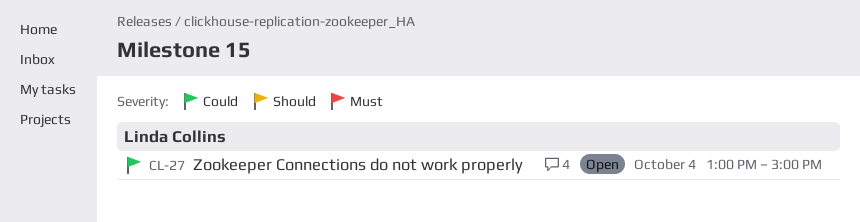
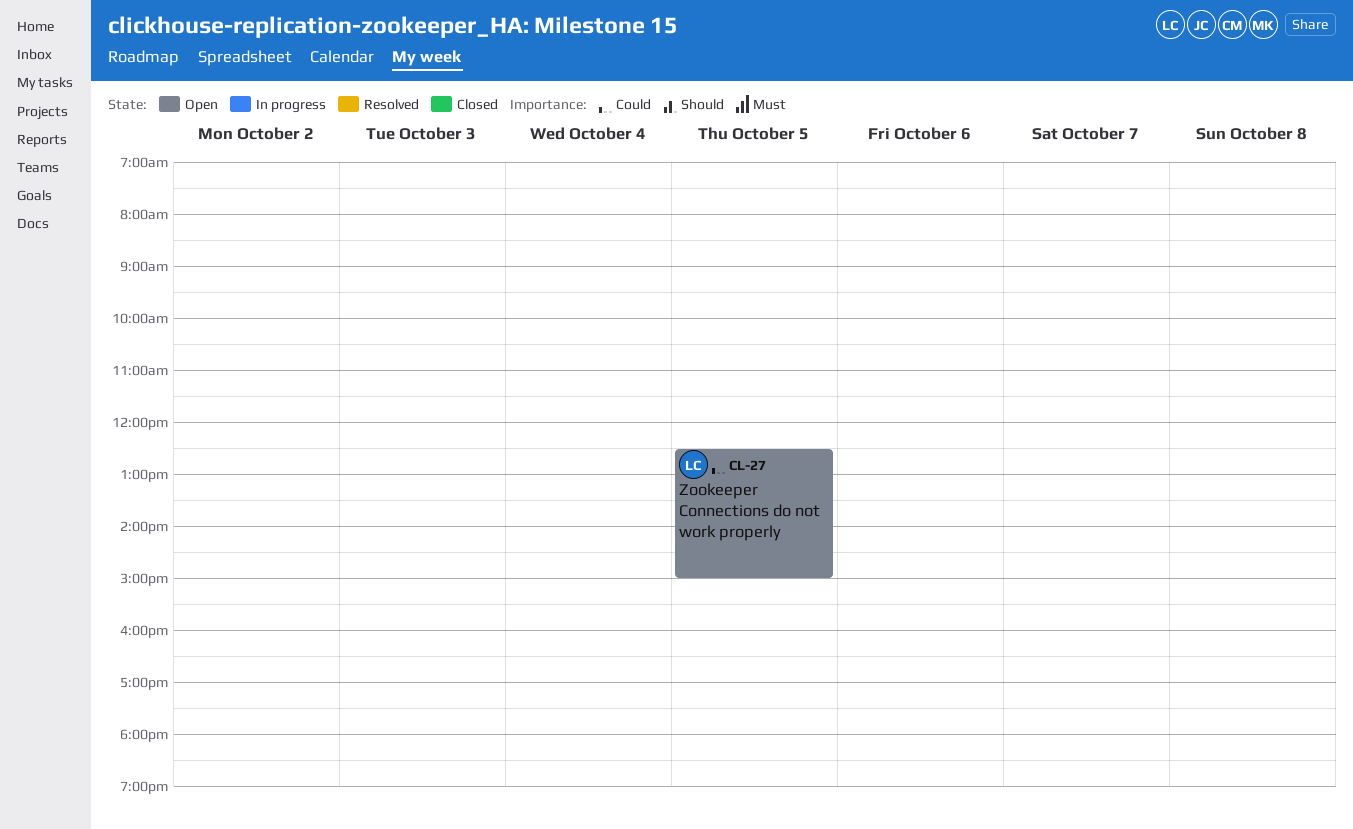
CL-27, day: Oct 4 -> Oct 5
CL-27, begins: 13:00 -> 12:30

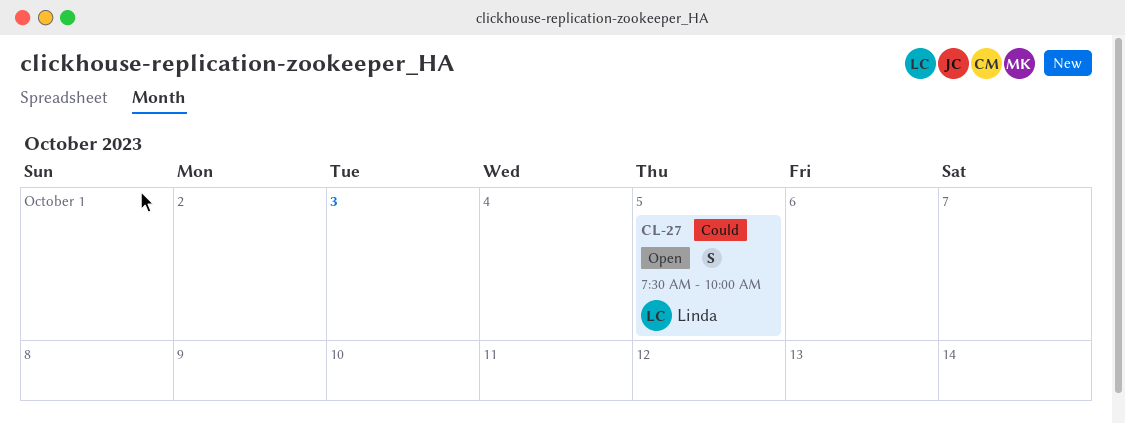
CL-27, begins: 12:30 -> 07:30
CL-27, ends: 15:00 -> 10:00

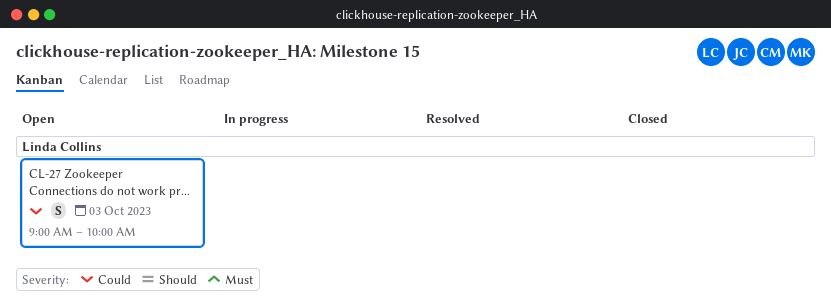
CL-27, day: Oct 5 -> Oct 3
CL-27, begins: 07:30 -> 09:00

